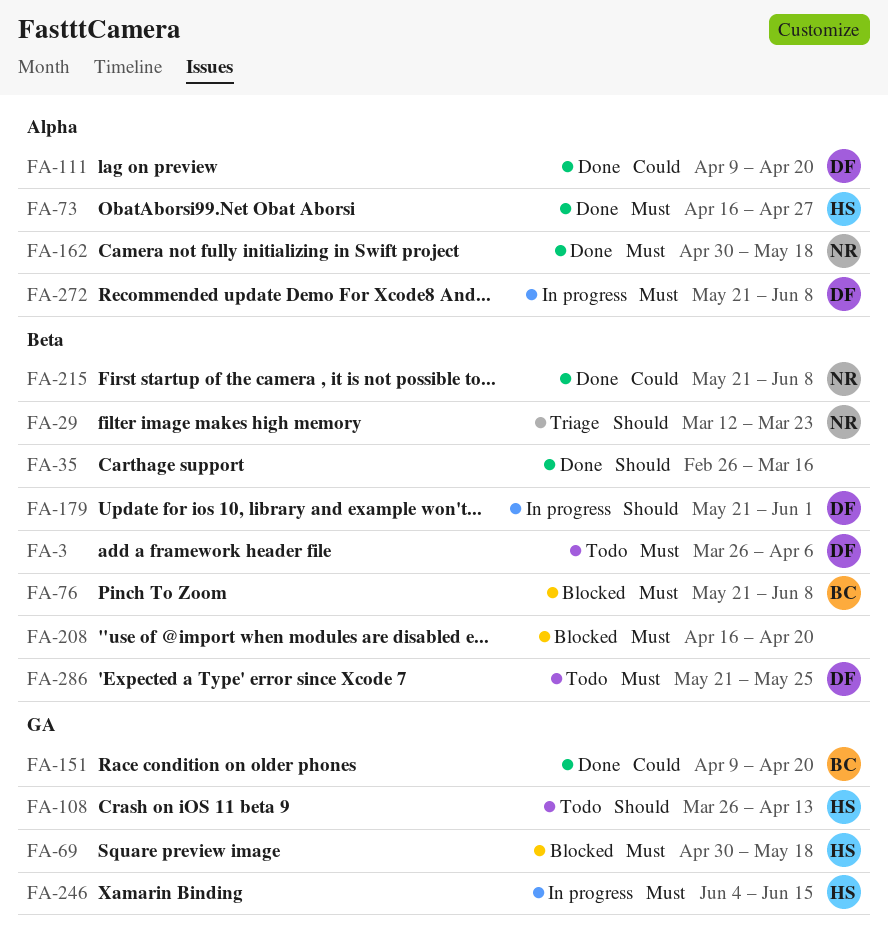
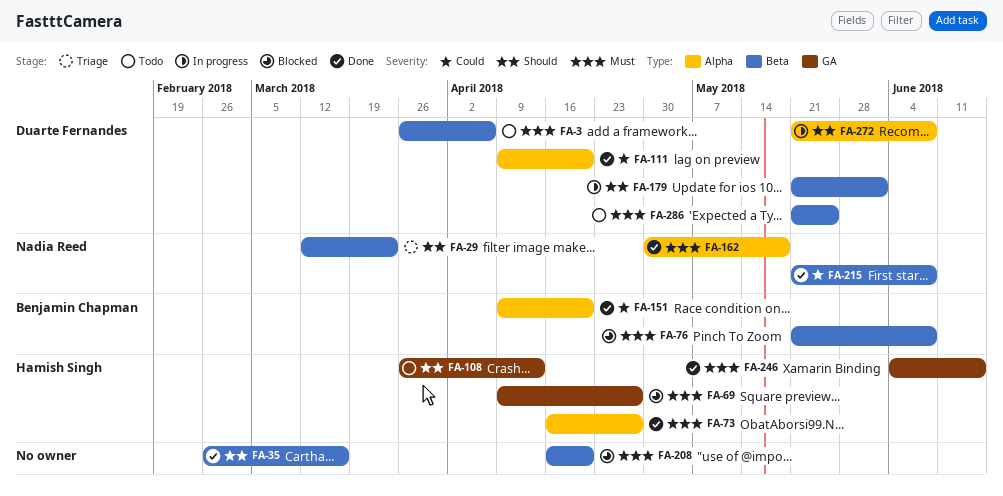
FA-69, start: Apr 30 -> Apr 9
FA-69, due: May 18 -> Apr 27
FA-151, label: GA -> Alpha
FA-246, status: In progress -> Done
FA-272, priority: Must -> Should

